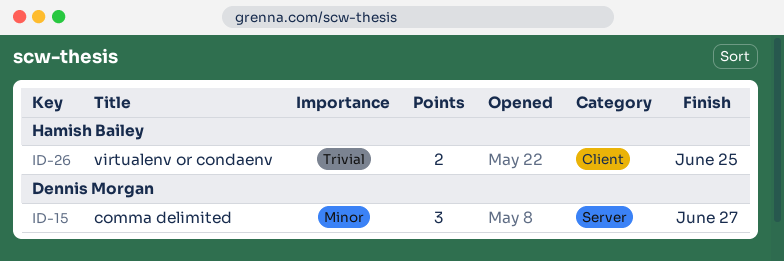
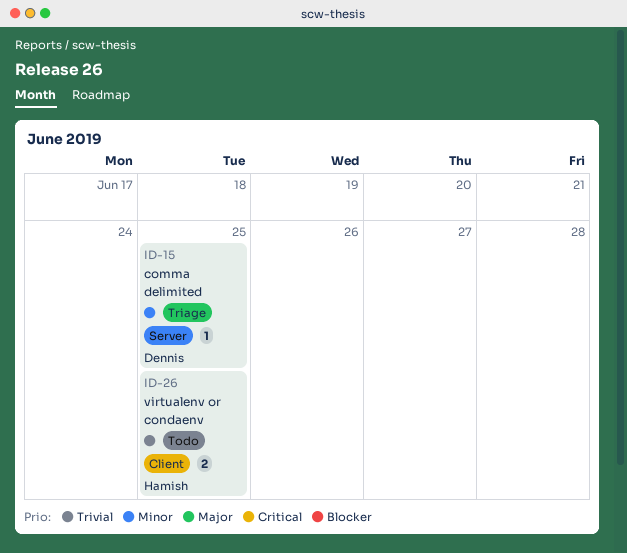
ID-15, estimate: 3 -> 1
ID-15, due: Jun 27 -> Jun 25

